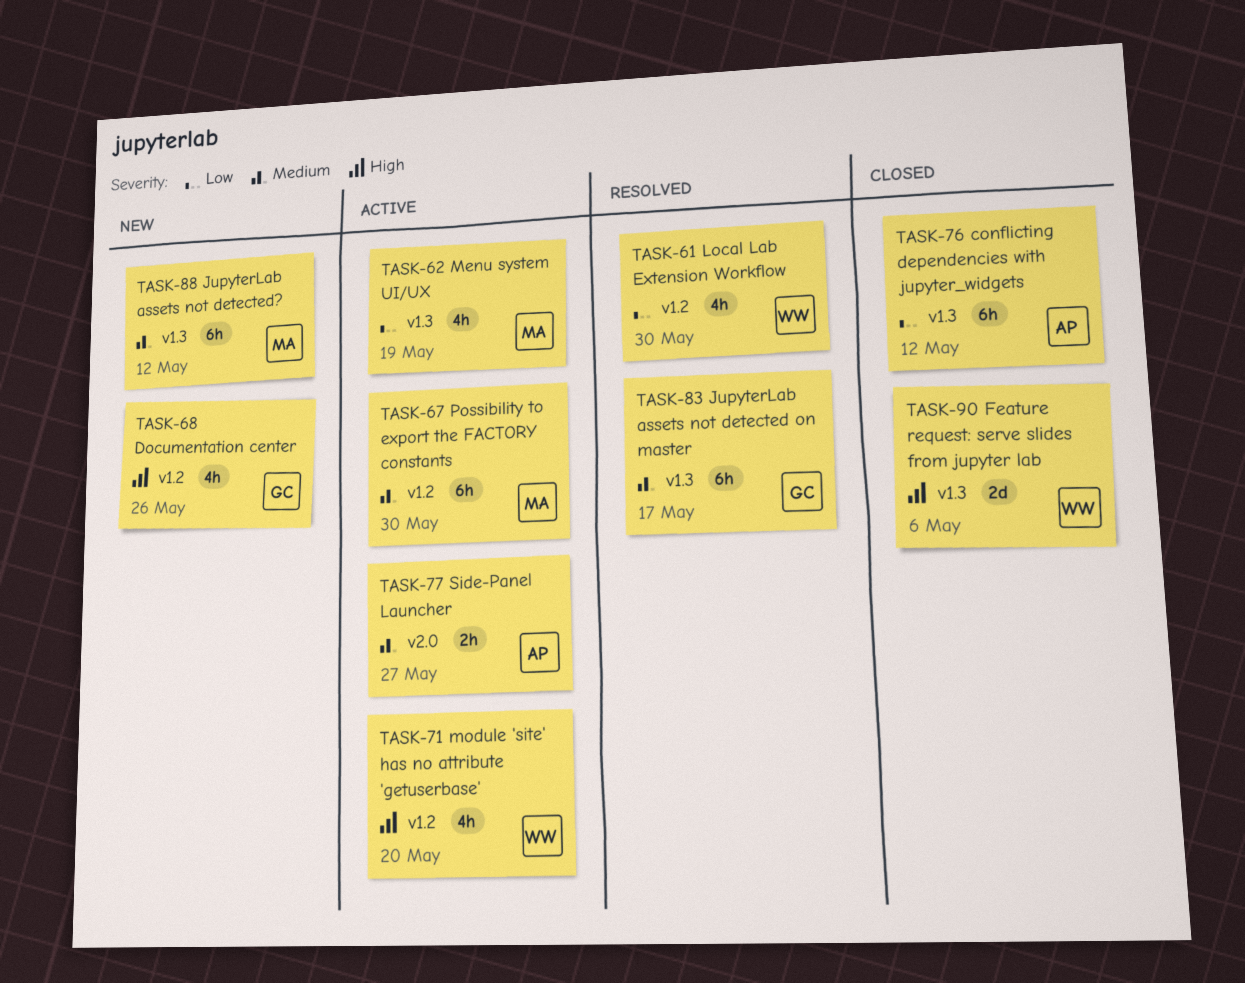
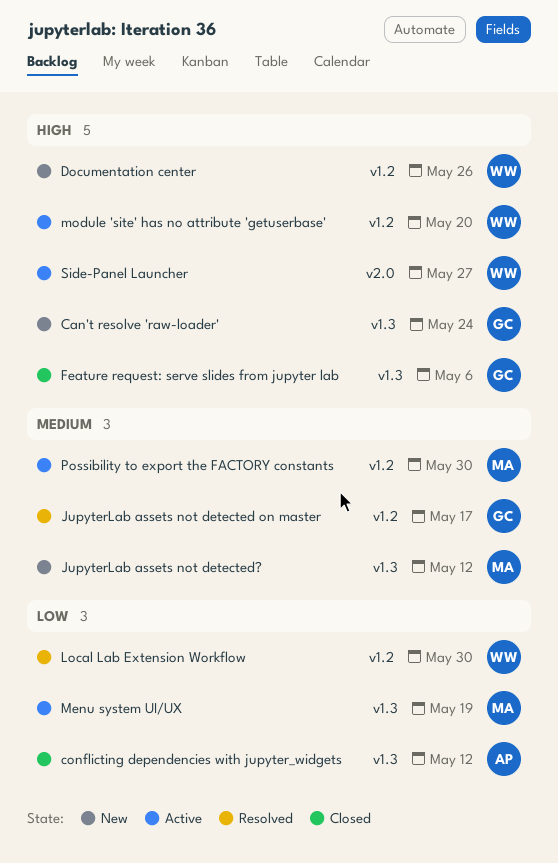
Can't resolve 'raw-loader': none -> present
Documentation center, owner: GC -> WW
Feature request: serve slides from jupyter lab, owner: WW -> GC
JupyterLab assets not detected on master, label: v1.3 -> v1.2
Side-Panel Launcher, owner: AP -> WW
Side-Panel Launcher, priority: Medium -> High

